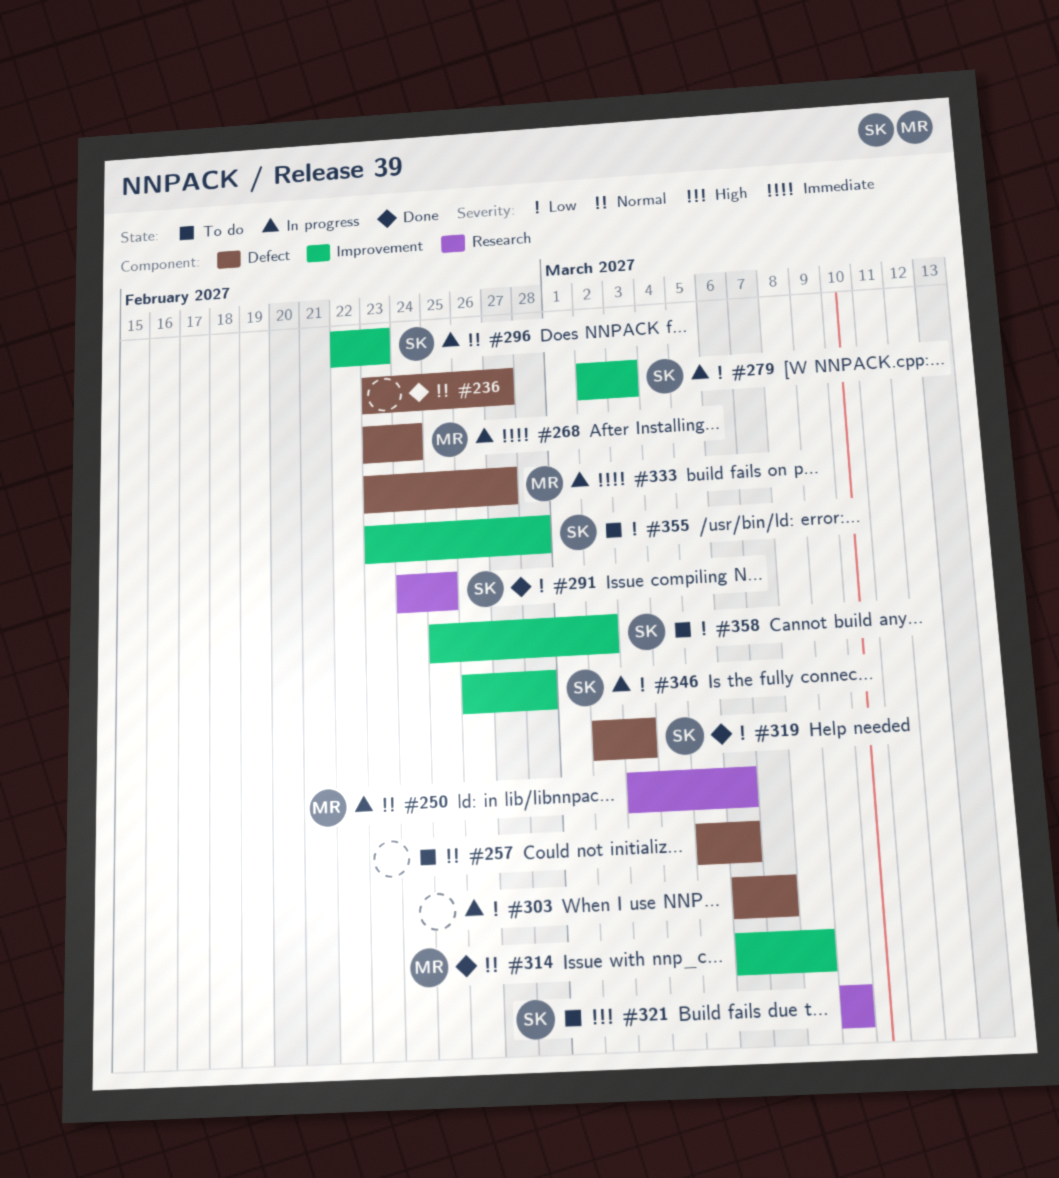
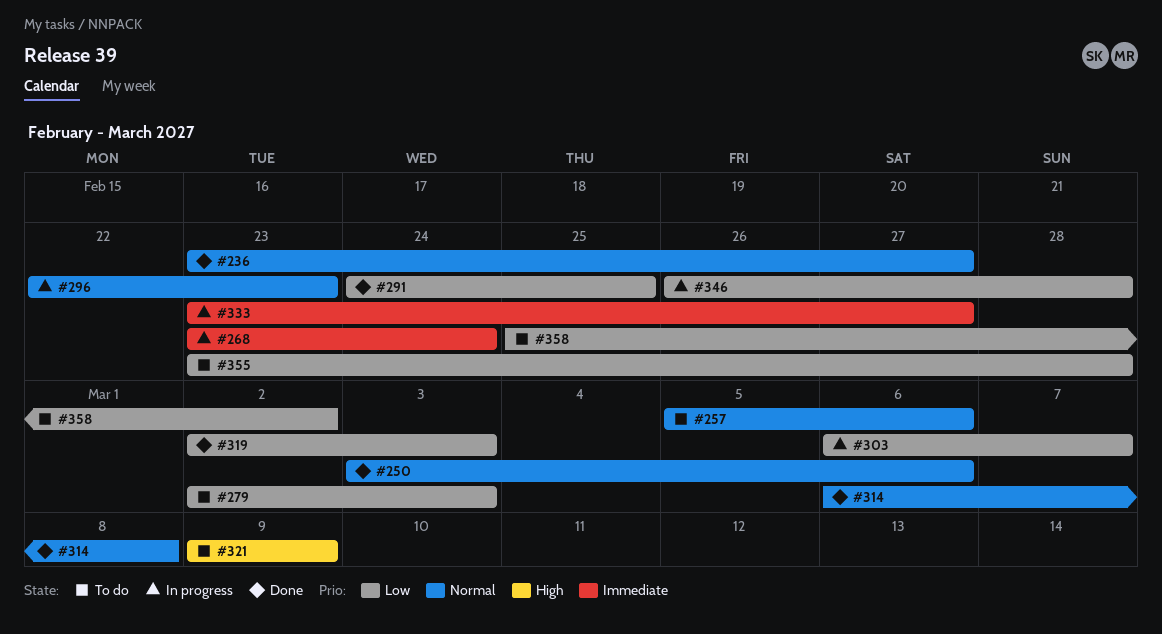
#250, status: In progress -> Done
#279, status: In progress -> To do

